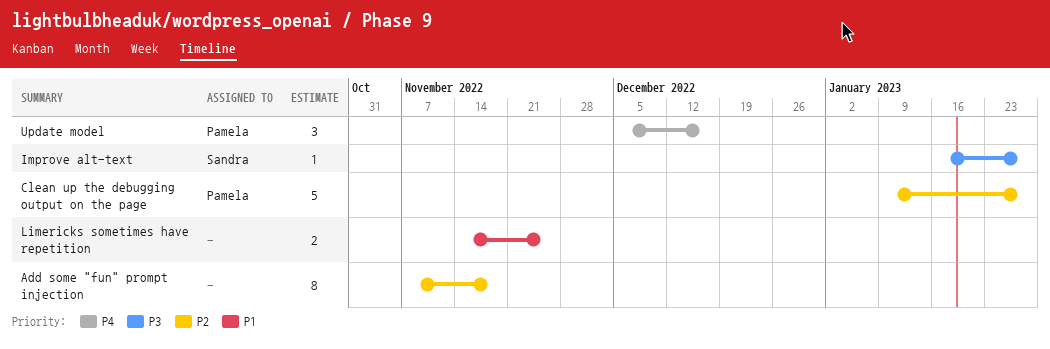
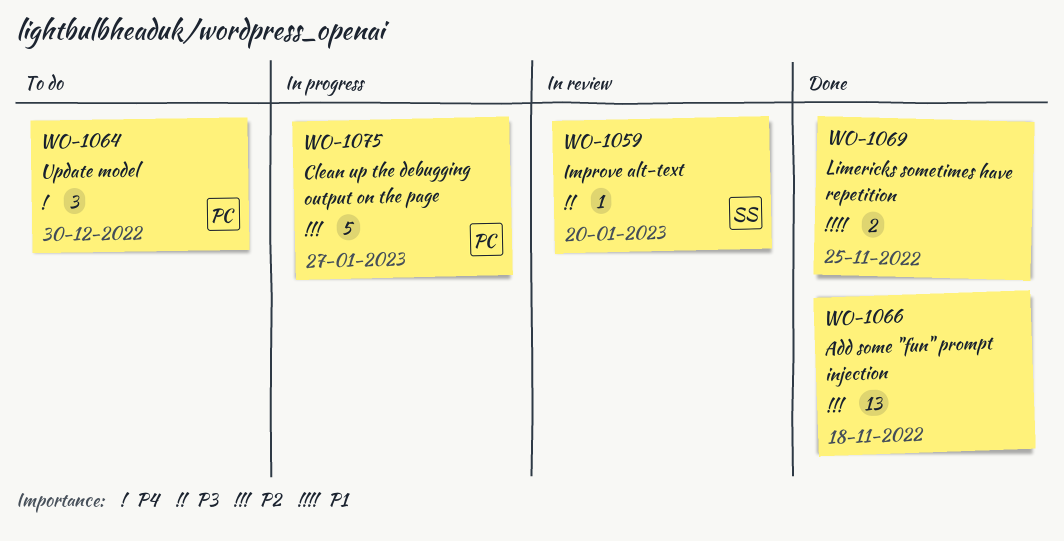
Add some "fun" prompt injection, estimate: 8 -> 13
Improve alt-text, due: Jan 27 -> Jan 20
Update model, due: Dec 16 -> Dec 30

